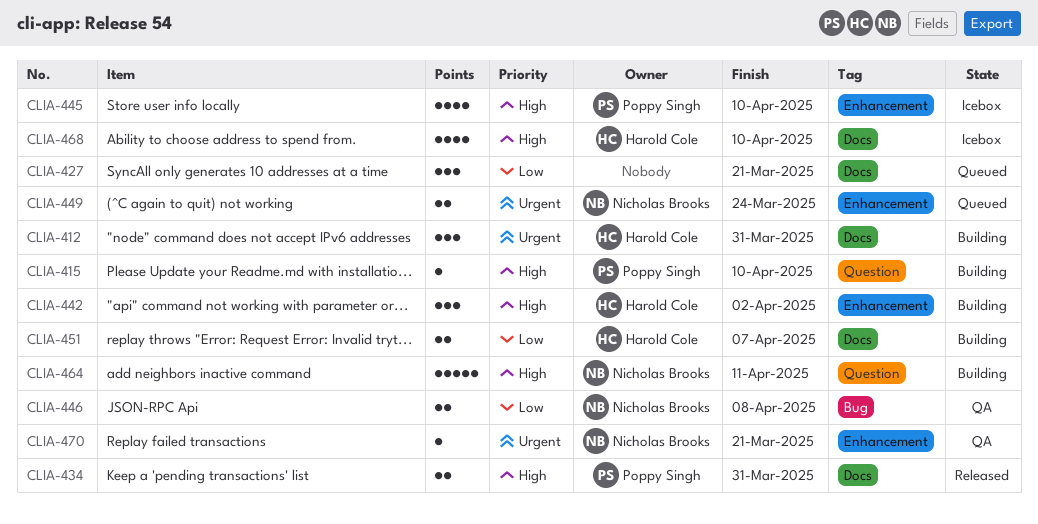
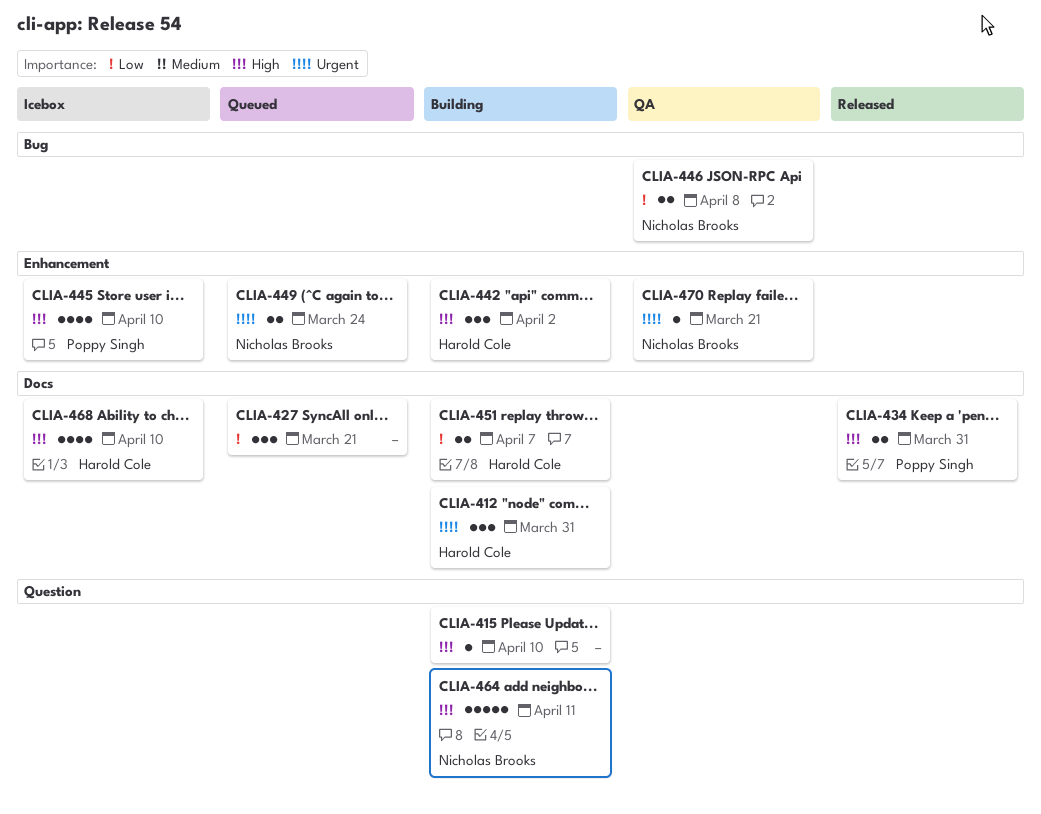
CLIA-415, owner: Poppy Singh -> none

